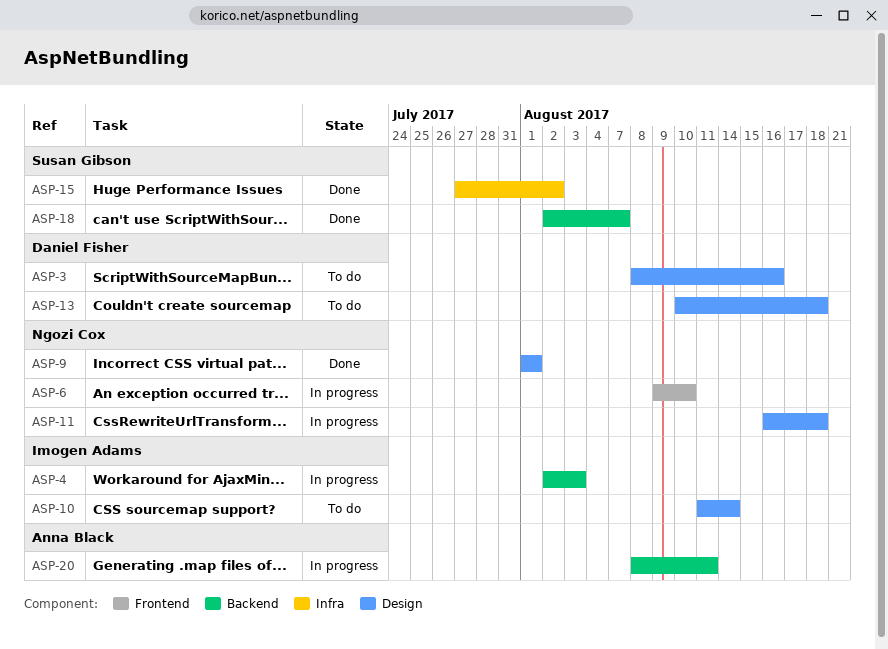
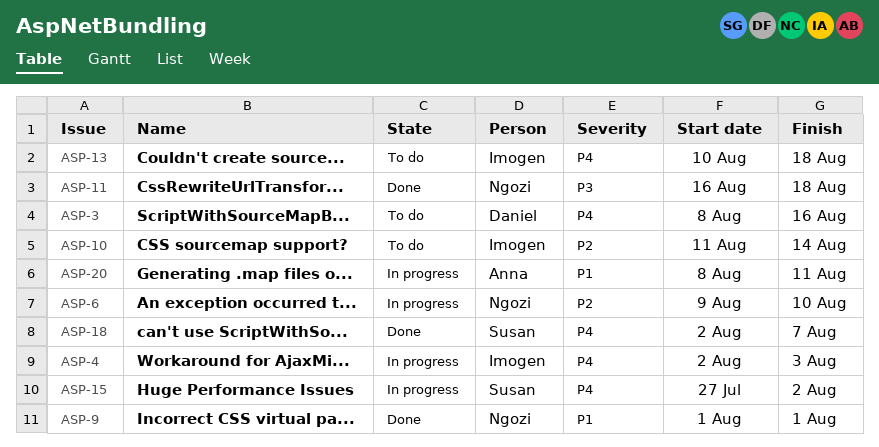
ASP-11, status: In progress -> Done
ASP-13, owner: Daniel Fisher -> Imogen Adams
ASP-15, status: Done -> In progress

